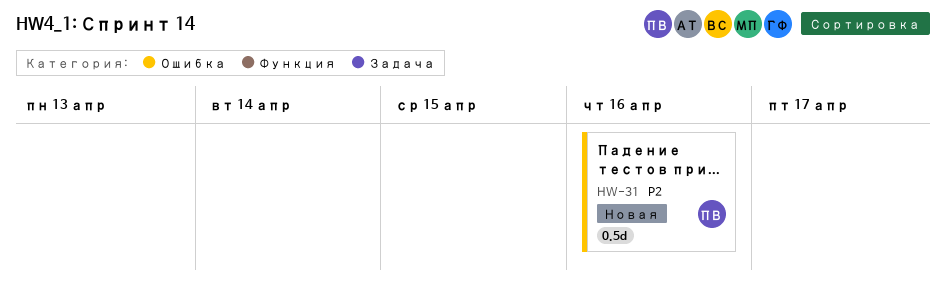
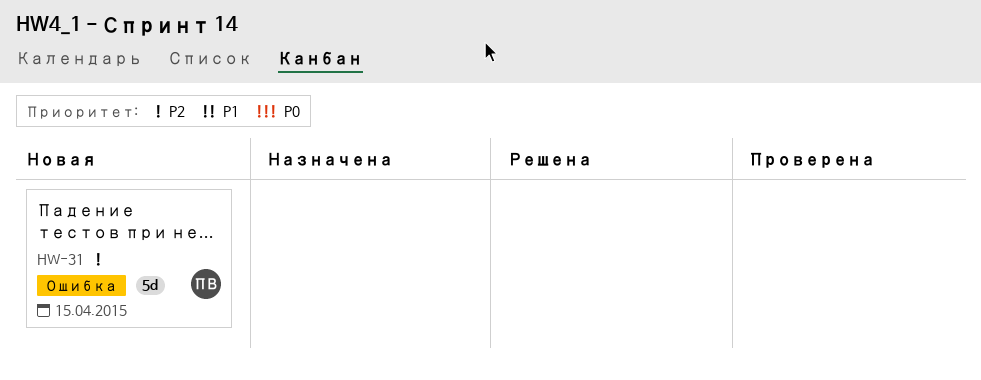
HW-31, estimate: 0.5d -> 5d
HW-31, due: Apr 16 -> Apr 15

